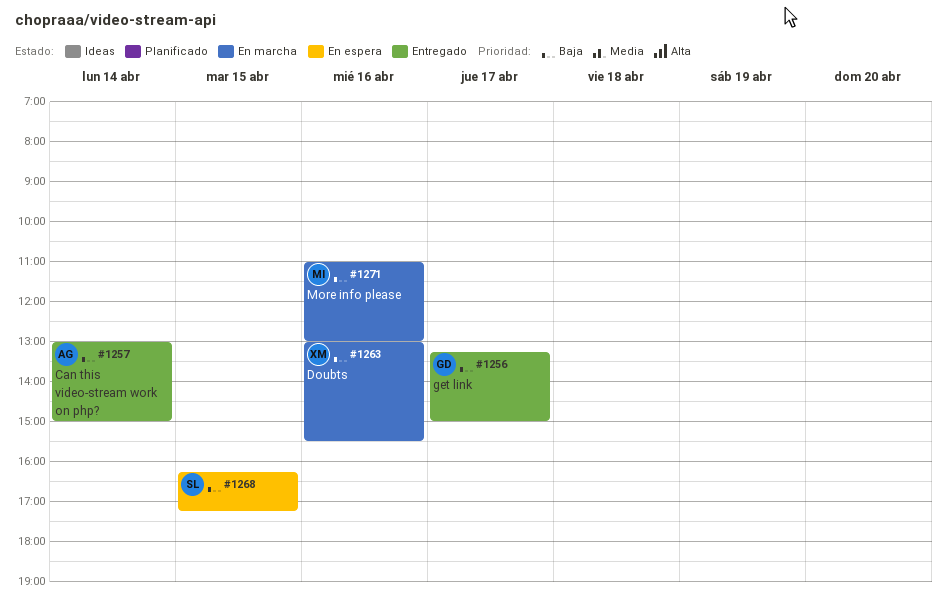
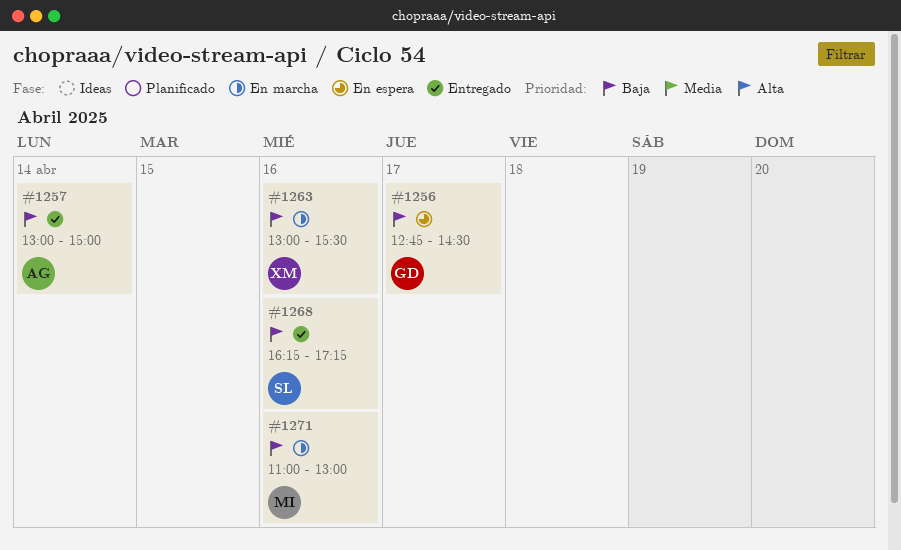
#1256, status: Entregado -> En espera
#1256, begins: 13:15 -> 12:45
#1256, ends: 15:00 -> 14:30
#1268, status: En espera -> Entregado
#1268, day: Apr 15 -> Apr 16

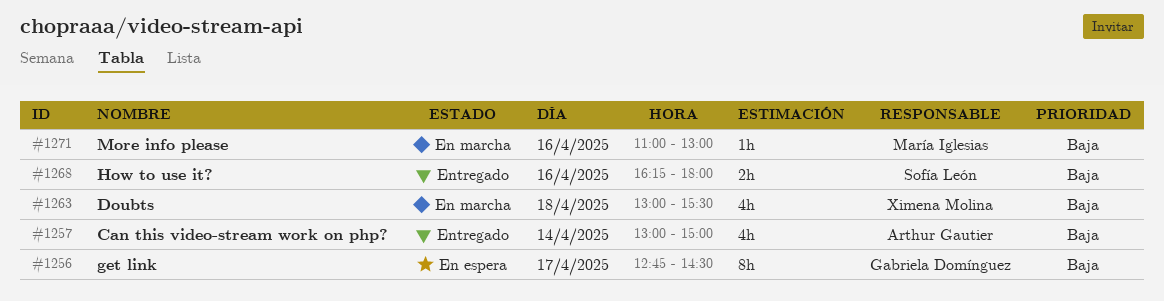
#1263, day: Apr 16 -> Apr 18
#1268, ends: 17:15 -> 18:00

